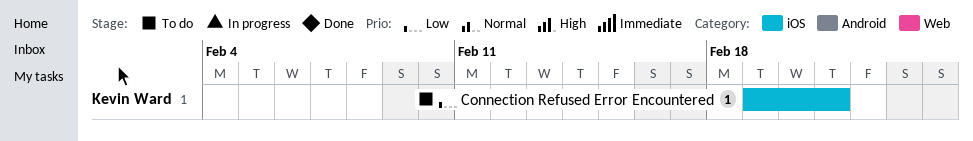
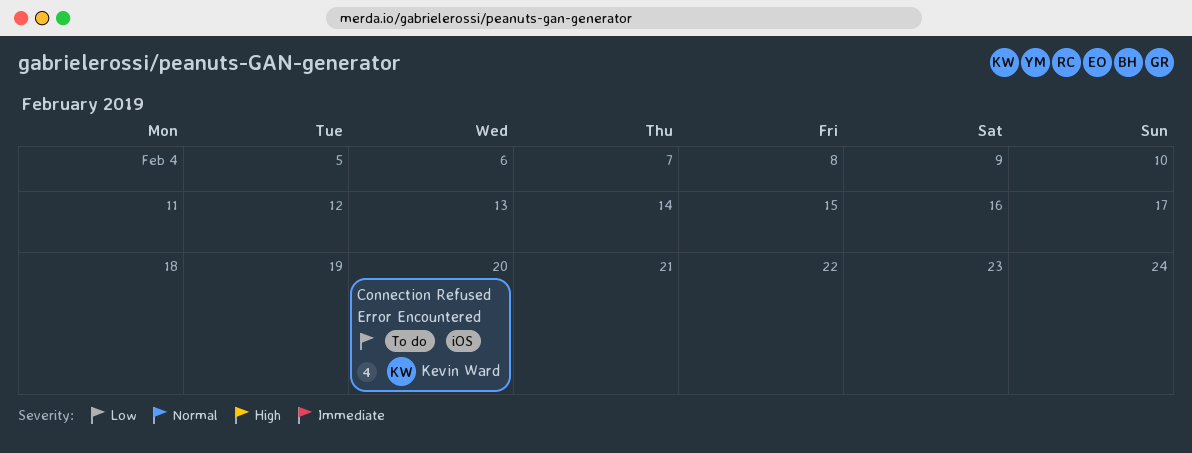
Connection Refused Error Encountered, estimate: 1 -> 4
Connection Refused Error Encountered, due: Feb 21 -> Feb 20

